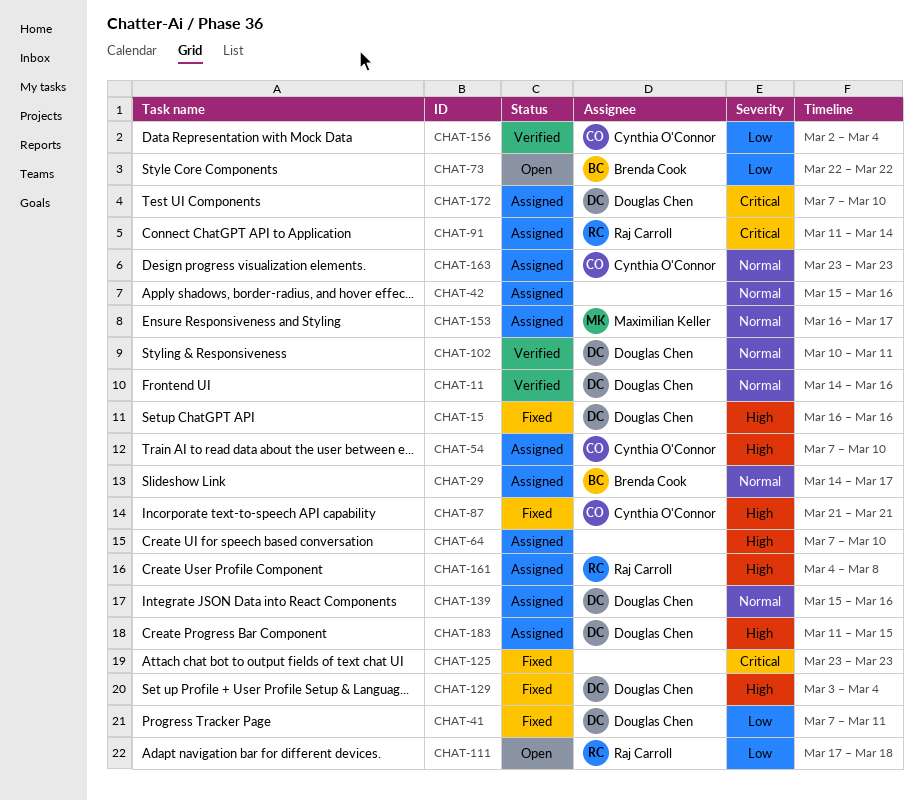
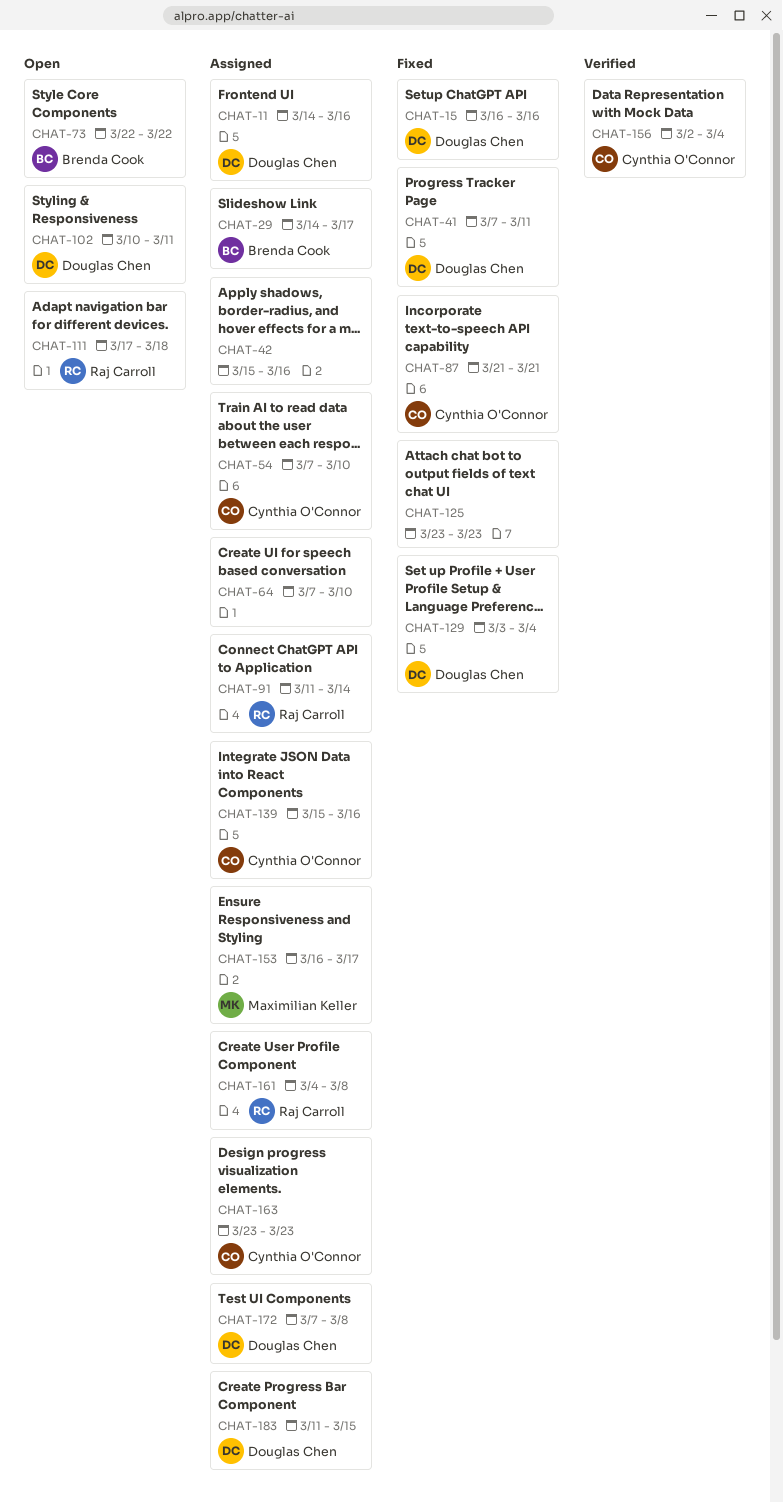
CHAT-11, status: Verified -> Assigned
CHAT-102, status: Verified -> Open
CHAT-139, owner: Douglas Chen -> Cynthia O'Connor
CHAT-172, due: Mar 10 -> Mar 8

